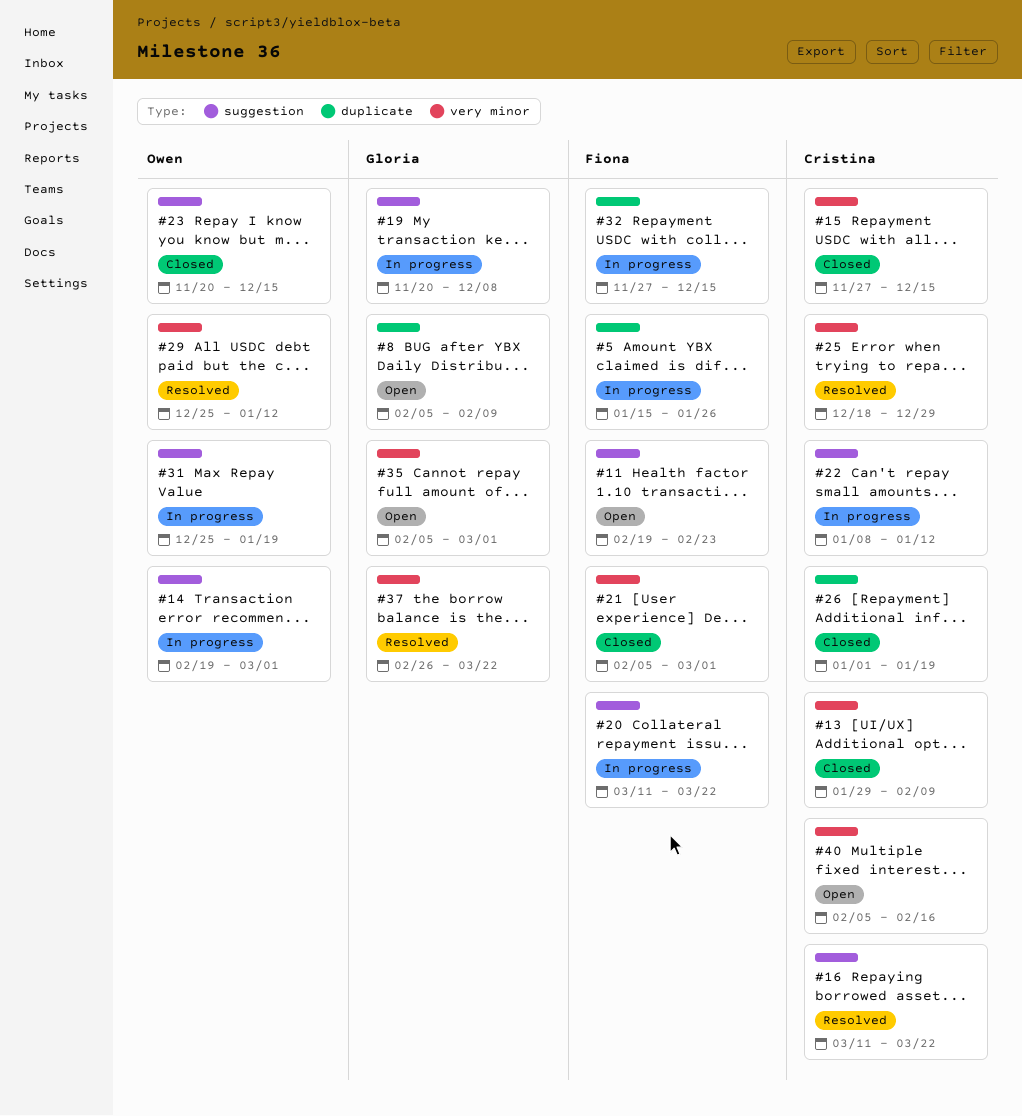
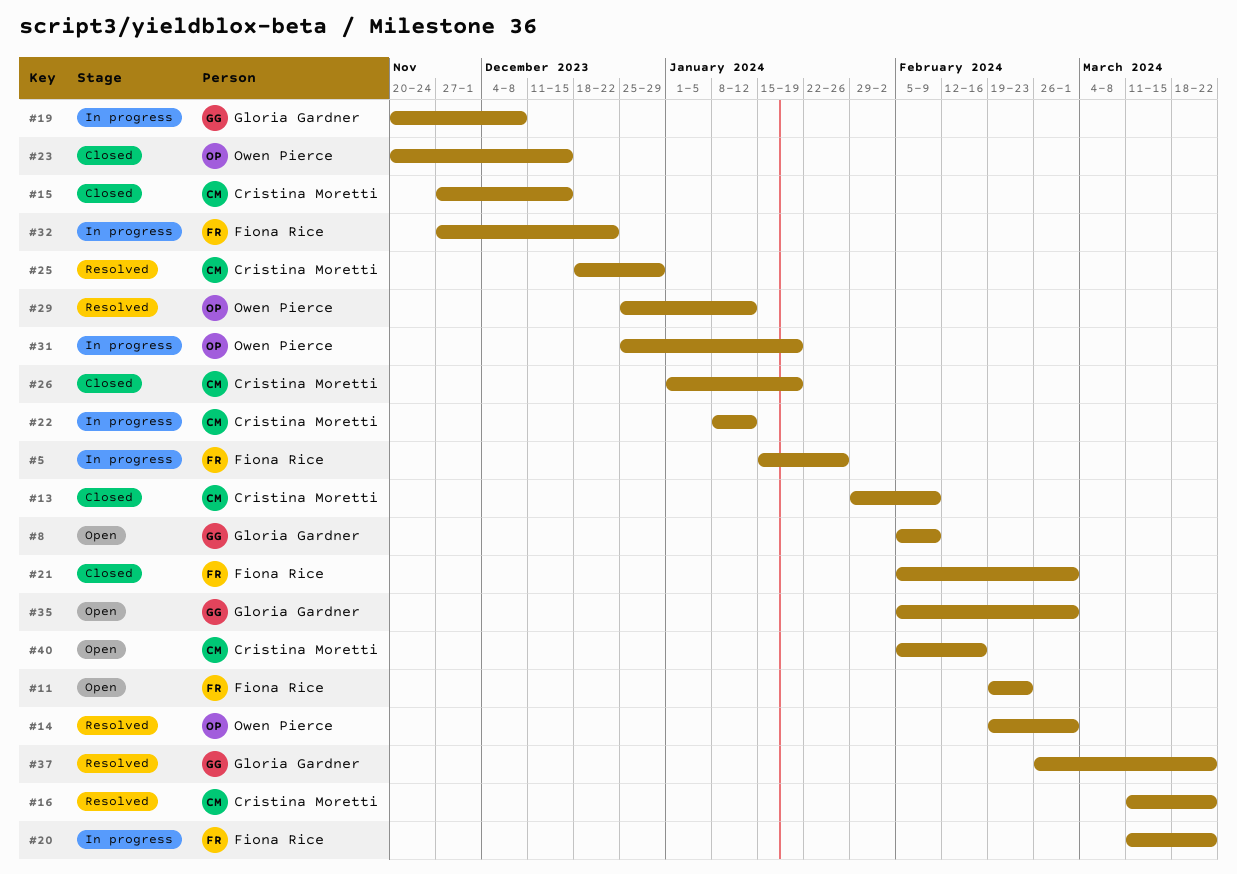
#14, status: In progress -> Resolved
#32, due: Dec 15 -> Dec 22

